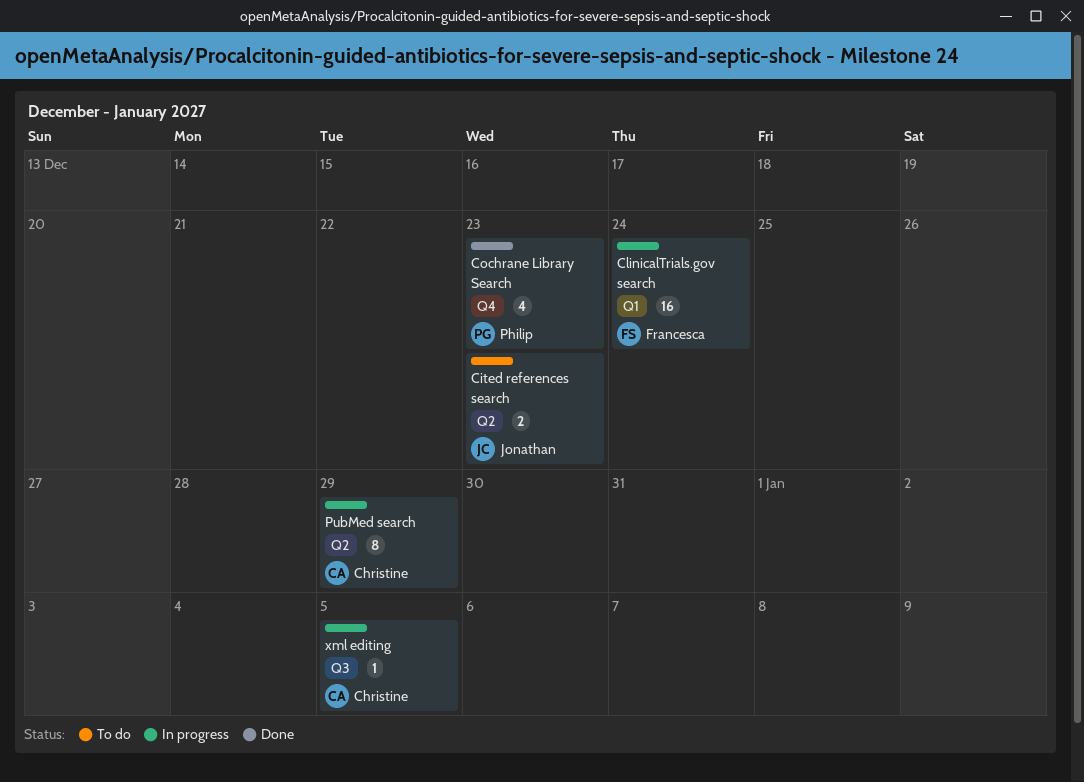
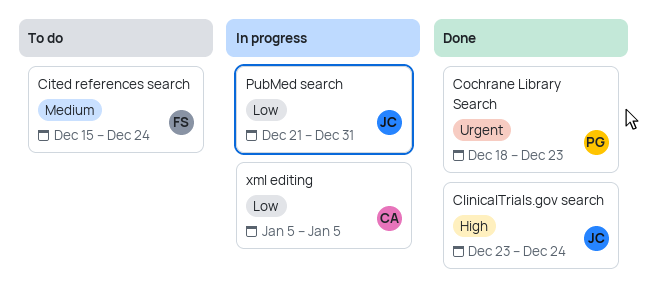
Cited references search, owner: Jonathan -> Francesca
Cited references search, due: Dec 23 -> Dec 24
ClinicalTrials.gov search, status: In progress -> Done
ClinicalTrials.gov search, owner: Francesca -> Jonathan
PubMed search, owner: Christine -> Jonathan
PubMed search, due: Dec 29 -> Dec 31

